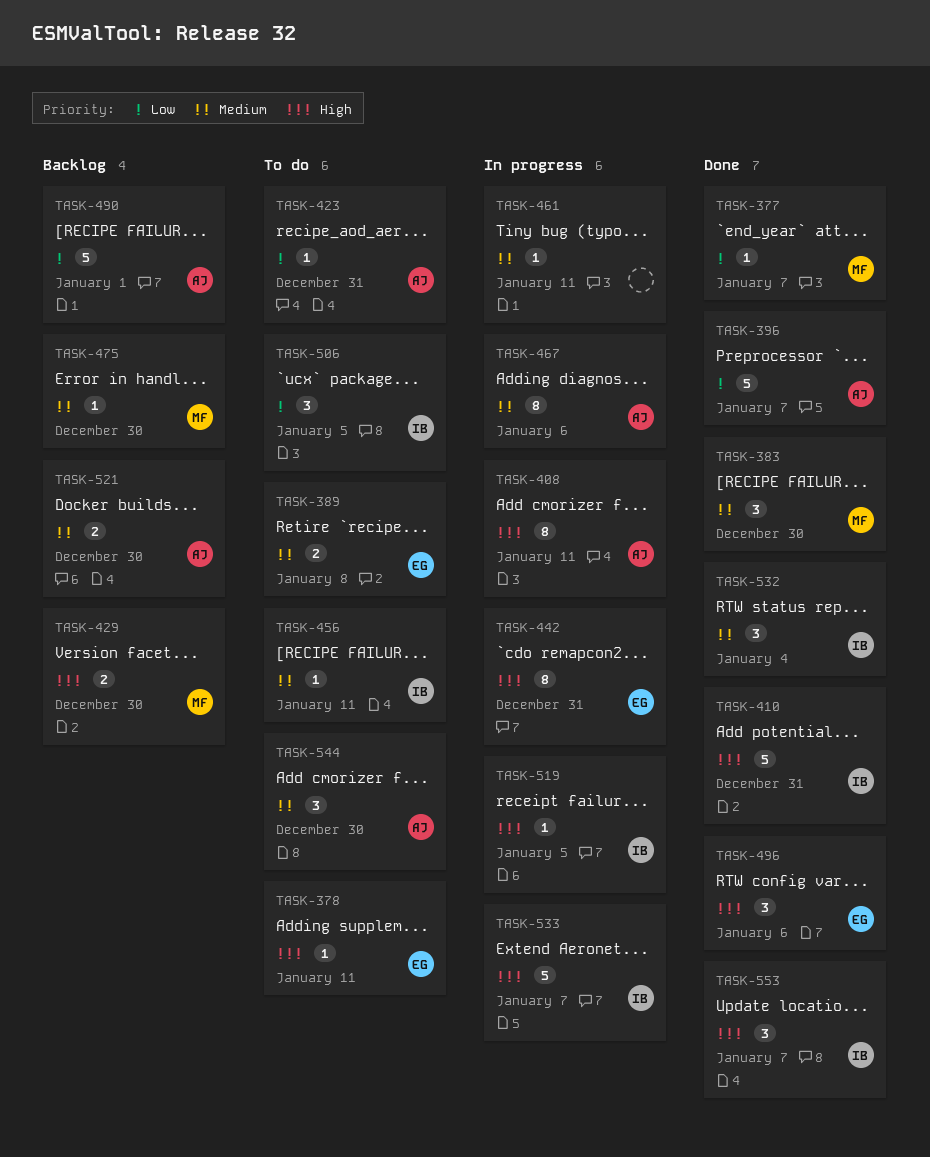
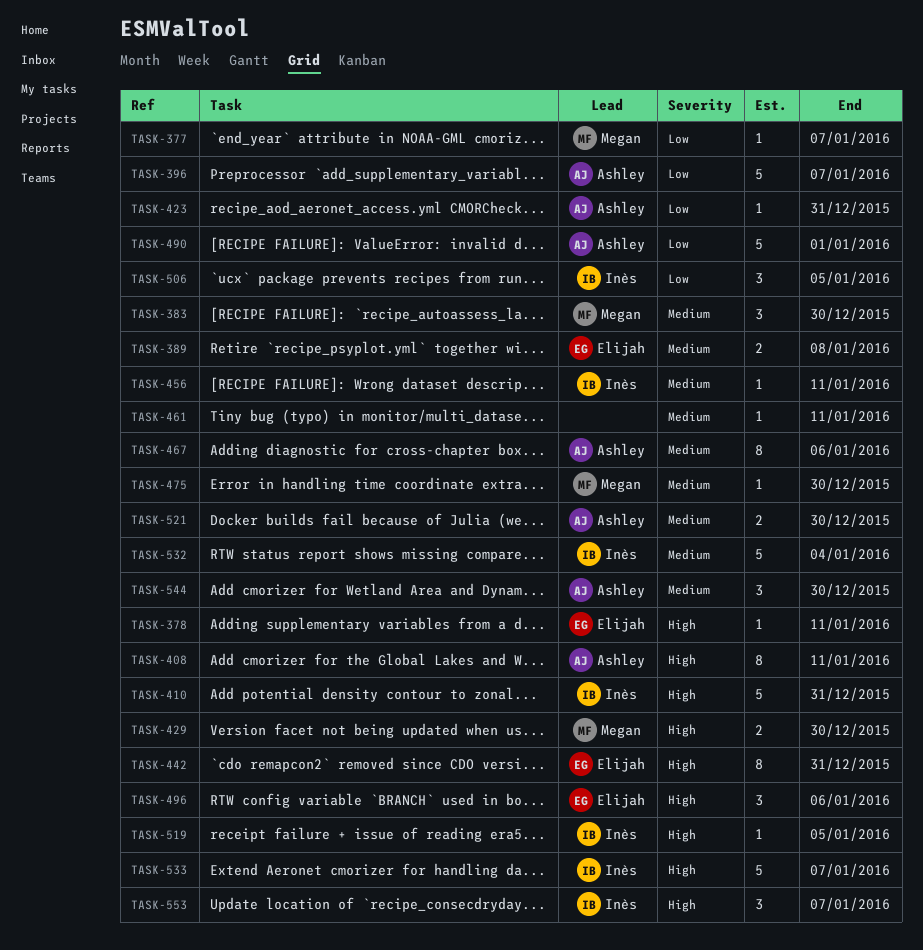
TASK-532, estimate: 3 -> 5

